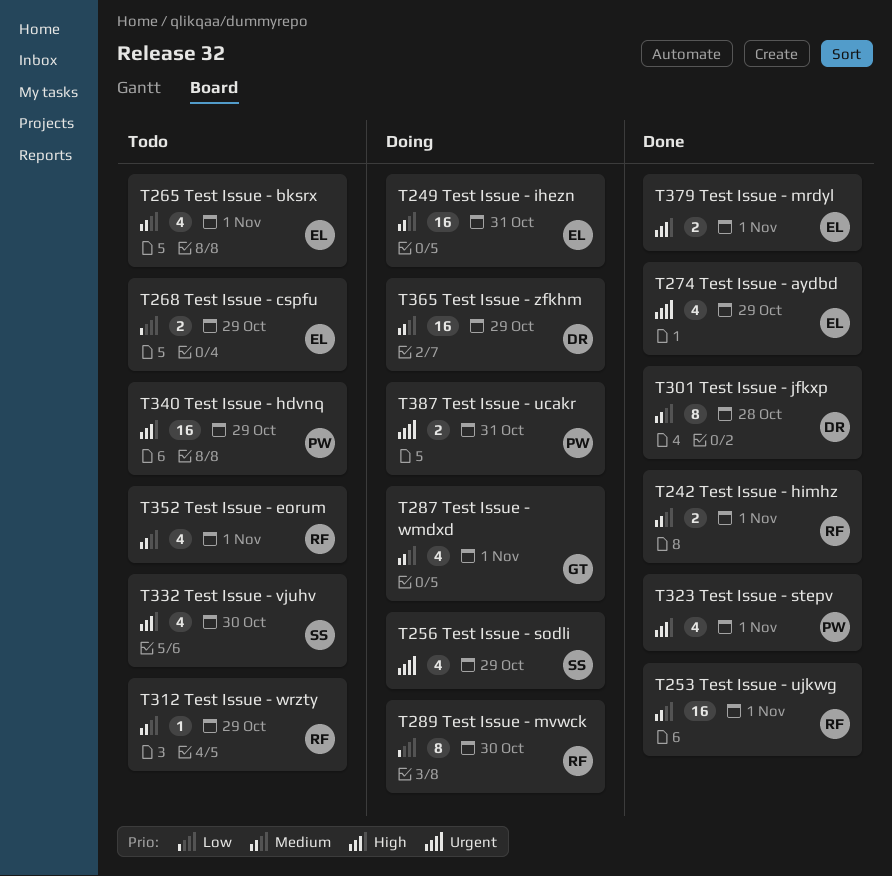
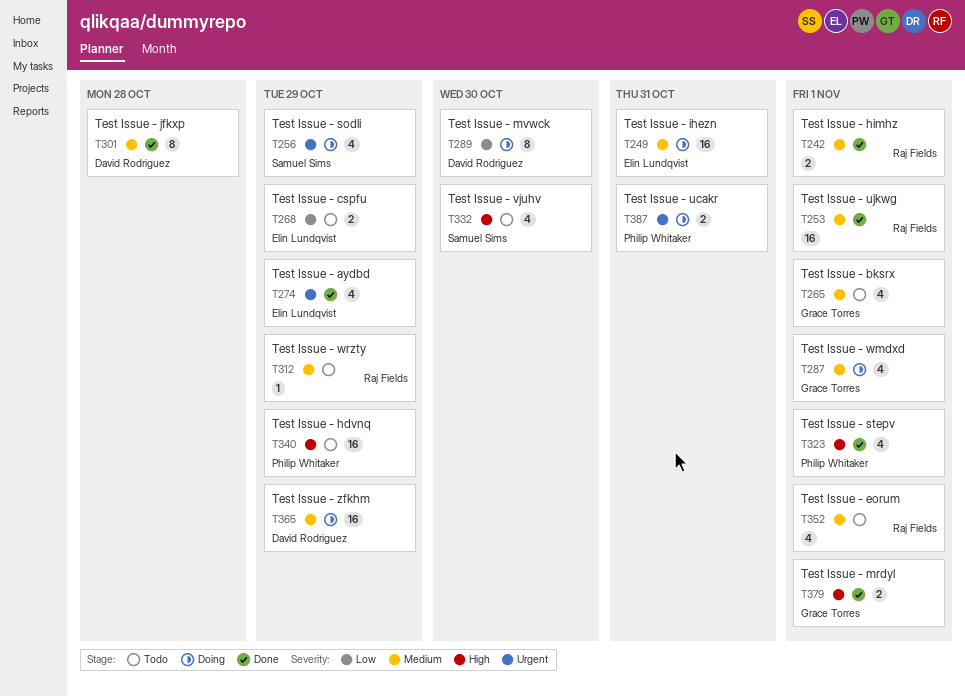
T265, owner: Elin Lundqvist -> Grace Torres
T289, owner: Raj Fields -> David Rodriguez
T379, owner: Elin Lundqvist -> Grace Torres

